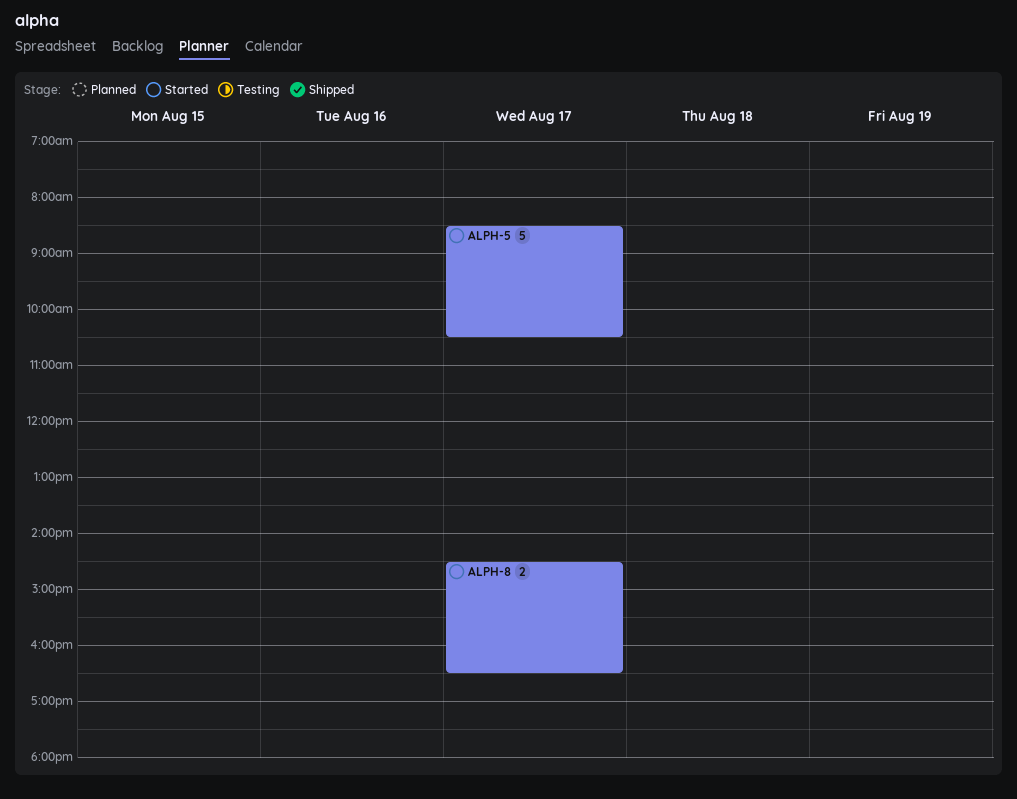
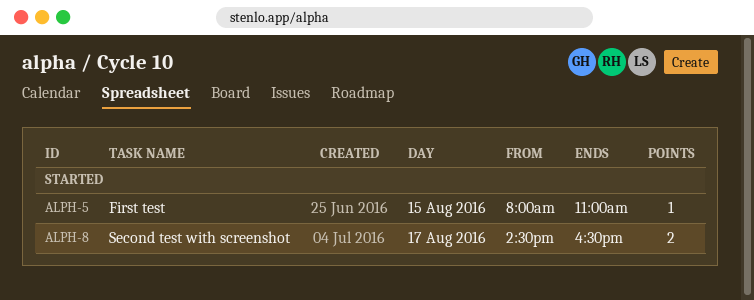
ALPH-5, estimate: 5 -> 1
ALPH-5, day: Aug 17 -> Aug 15
ALPH-5, begins: 08:30 -> 08:00
ALPH-5, ends: 10:30 -> 11:00

